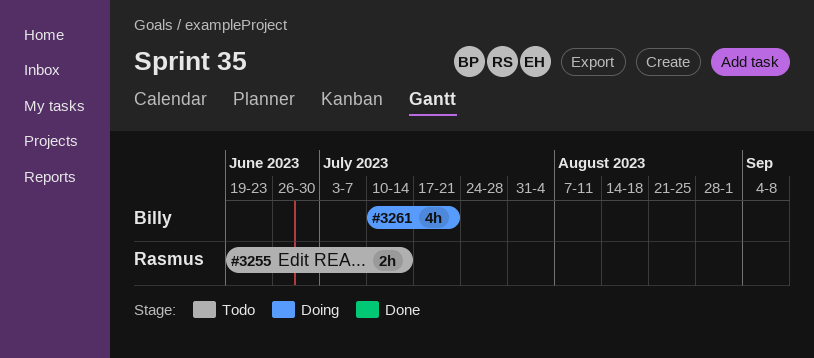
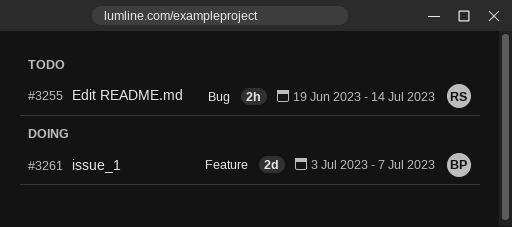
#3261, estimate: 4h -> 2d
#3261, start: Jul 10 -> Jul 3
#3261, due: Jul 21 -> Jul 7

